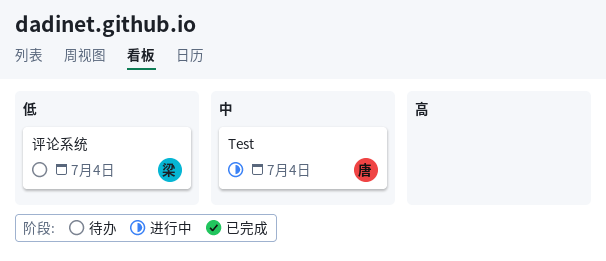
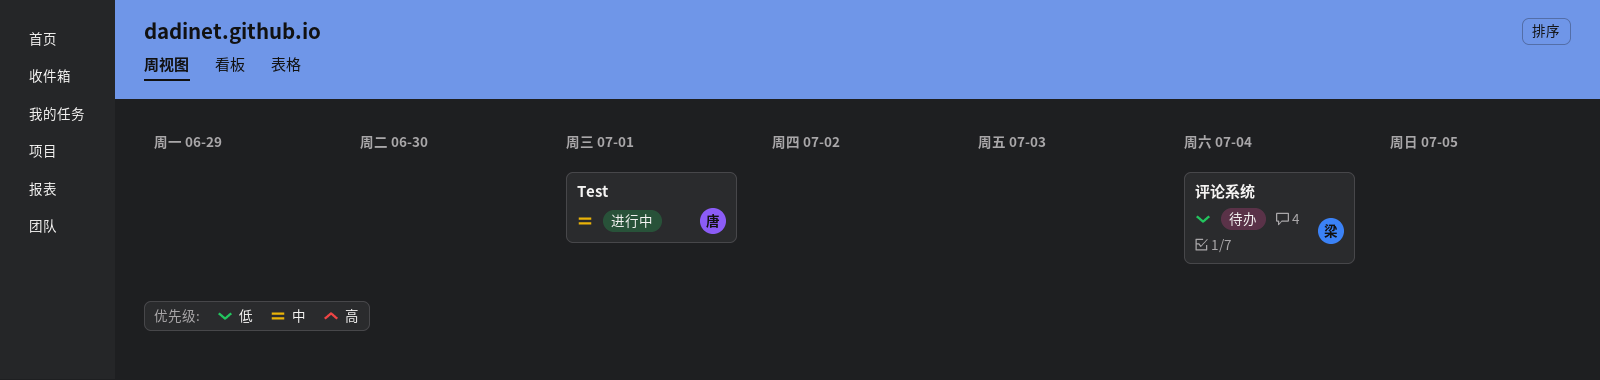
Test, due: Jul 4 -> Jul 1

